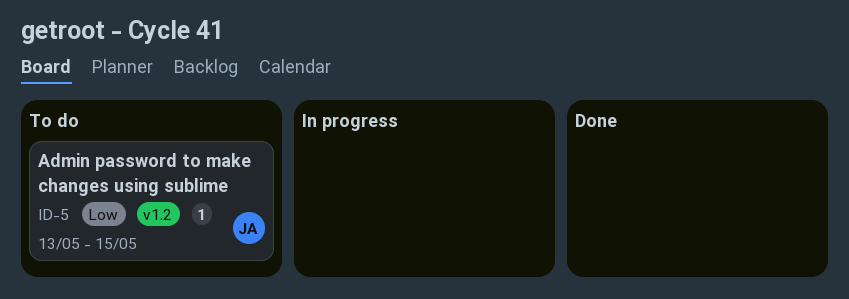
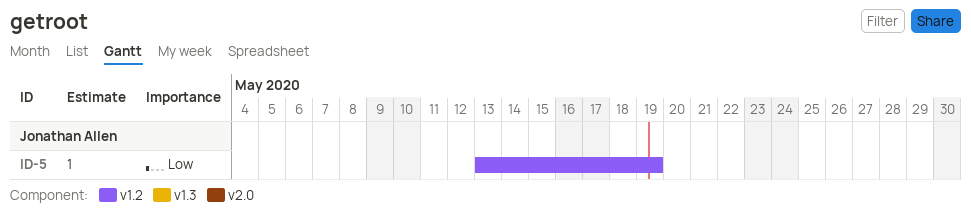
ID-5, due: May 15 -> May 19

